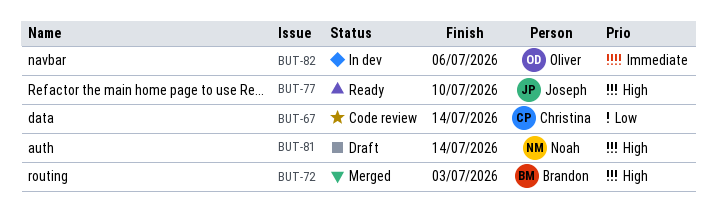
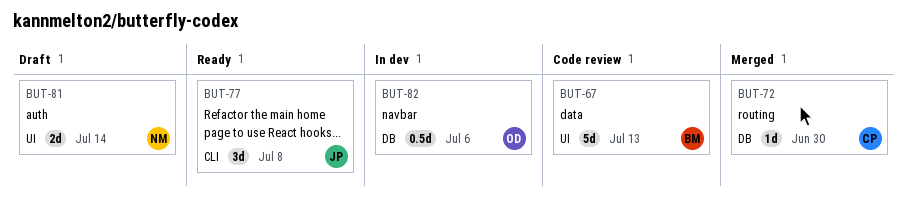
BUT-67, owner: Christina -> Brandon
BUT-67, due: Jul 14 -> Jul 13
BUT-72, owner: Brandon -> Christina
BUT-72, due: Jul 3 -> Jun 30
BUT-77, due: Jul 10 -> Jul 8

